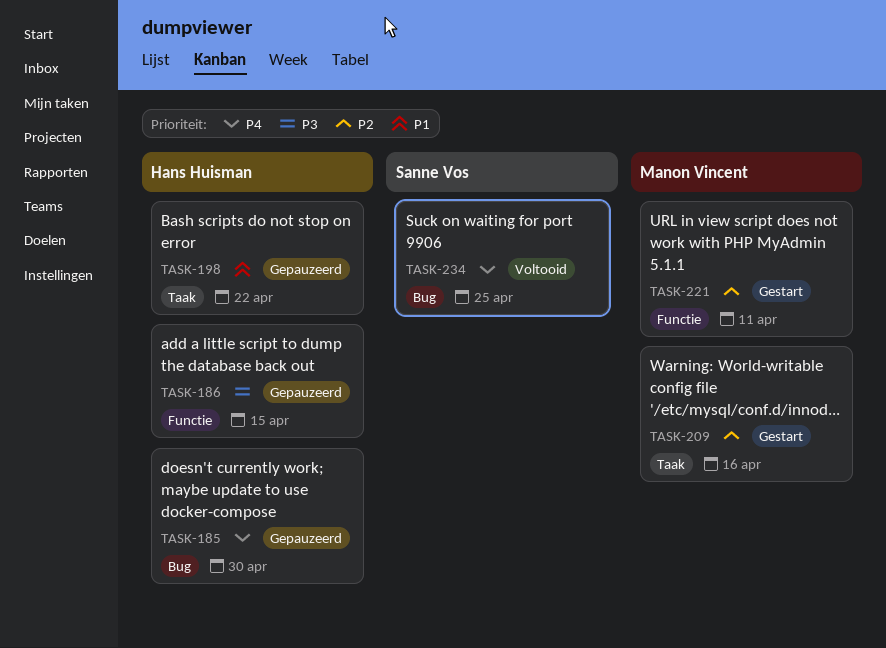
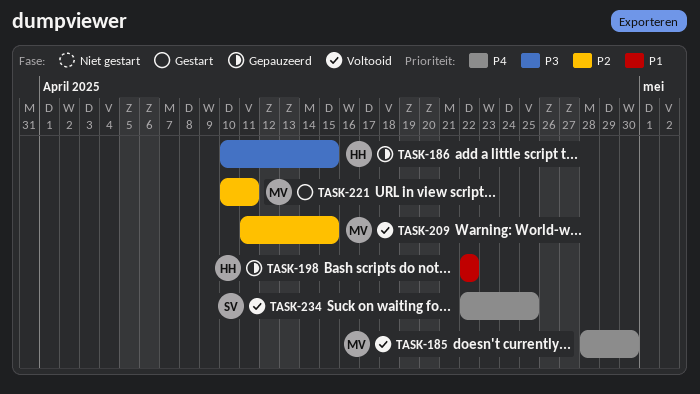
TASK-185, status: Gepauzeerd -> Voltooid
TASK-185, owner: Hans Huisman -> Manon Vincent
TASK-209, status: Gestart -> Voltooid
TASK-209, due: Apr 16 -> Apr 15

